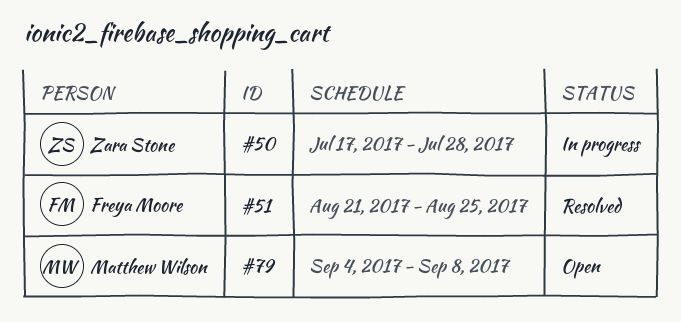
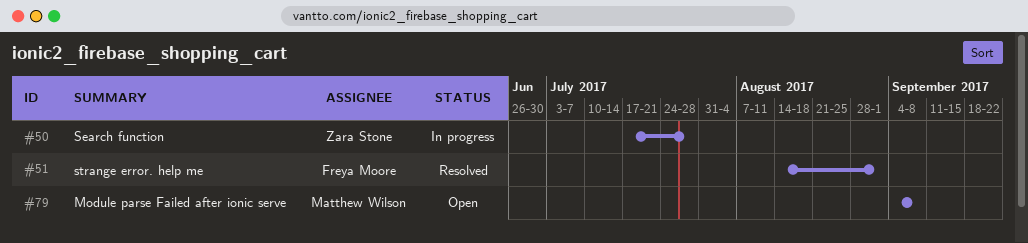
#51, start: Aug 21 -> Aug 14
#51, due: Aug 25 -> Sep 1

